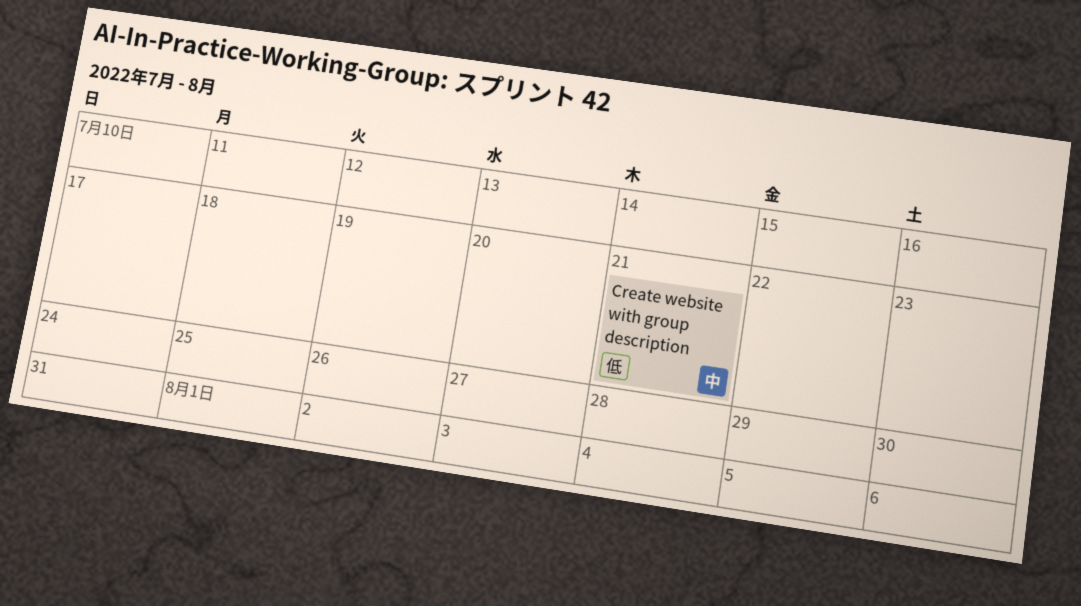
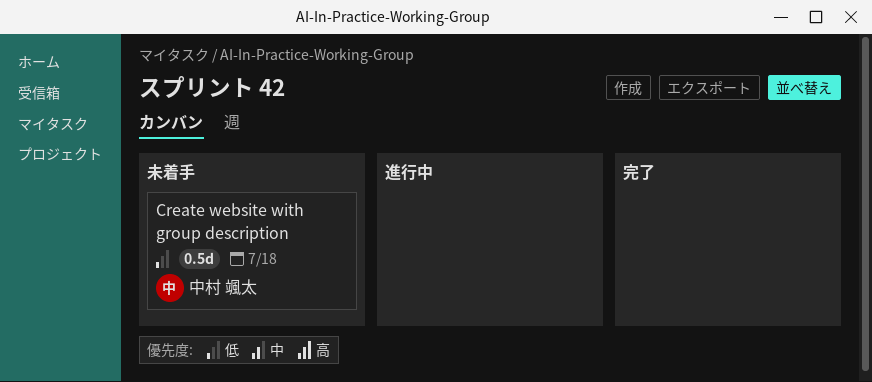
Create website with group description, due: Jul 21 -> Jul 18

